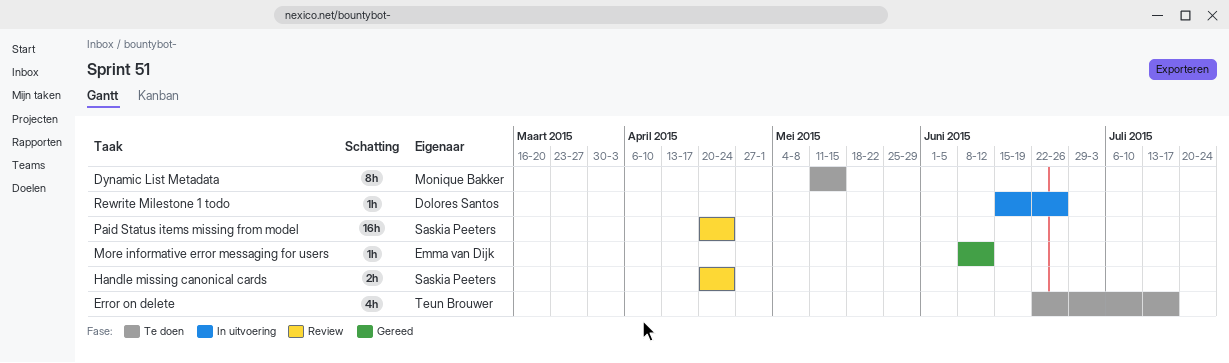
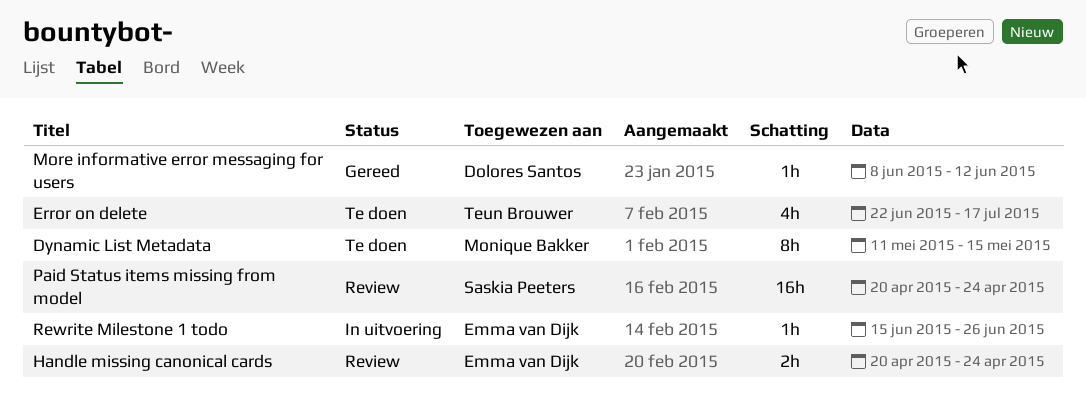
Handle missing canonical cards, owner: Saskia Peeters -> Emma van Dijk
More informative error messaging for users, owner: Emma van Dijk -> Dolores Santos
Rewrite Milestone 1 todo, owner: Dolores Santos -> Emma van Dijk

